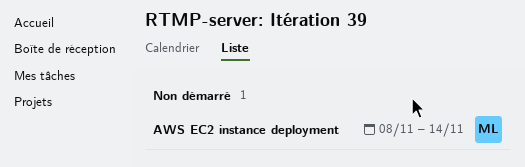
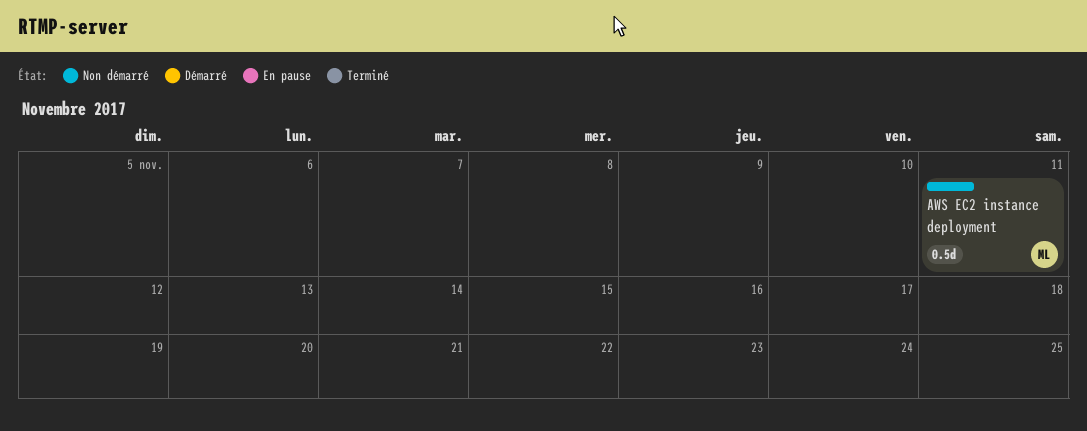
AWS EC2 instance deployment, due: Nov 14 -> Nov 11

